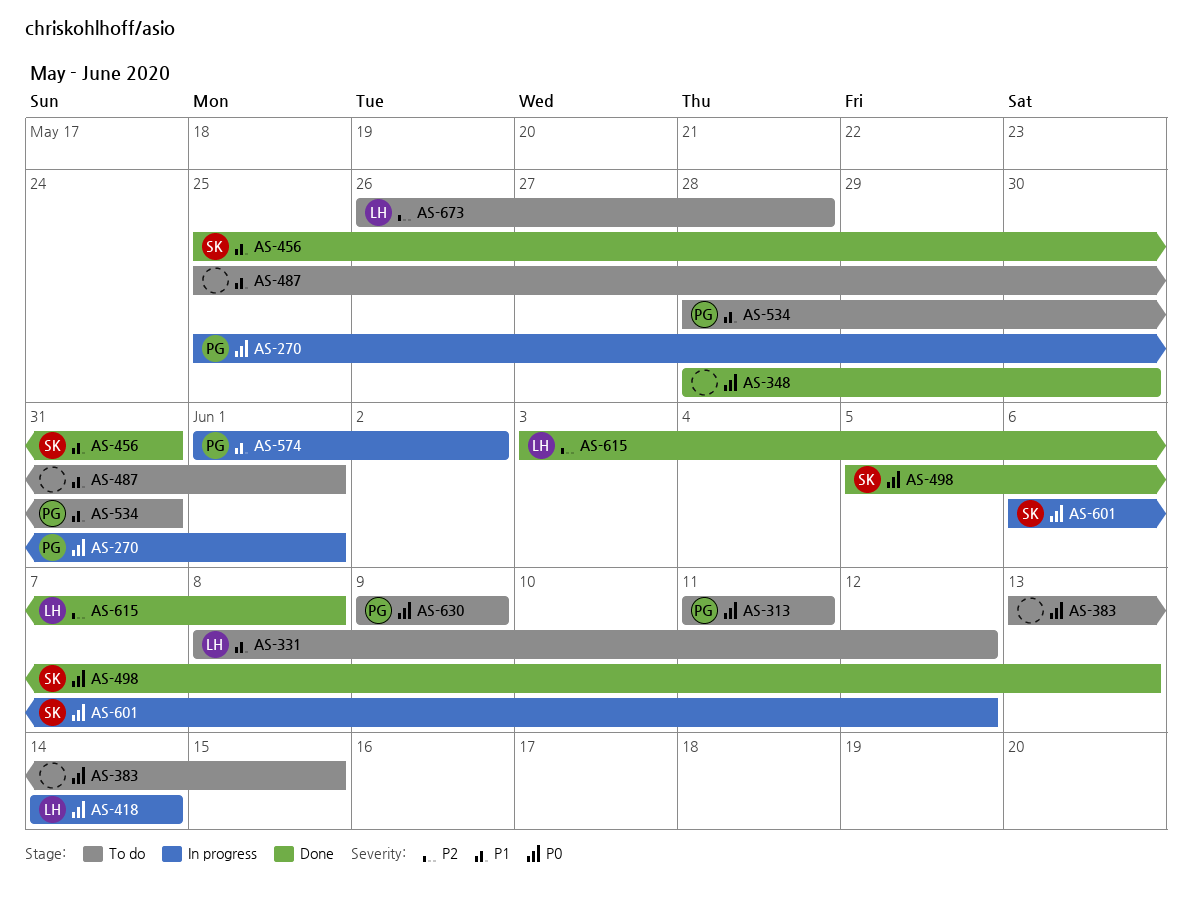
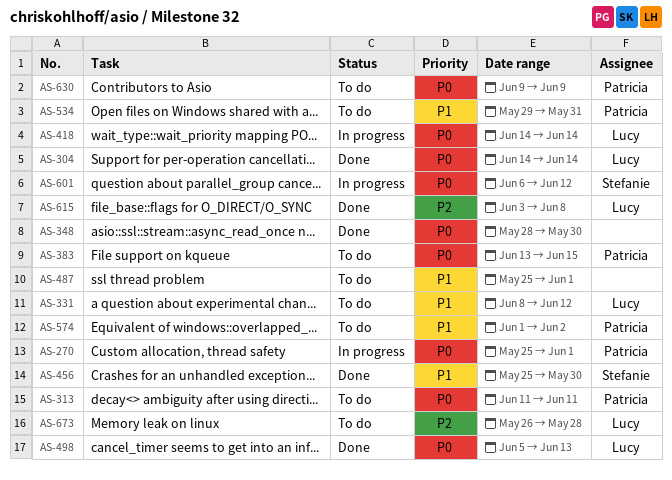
AS-304: none -> present
AS-383, owner: none -> Patricia
AS-456, due: May 31 -> May 30
AS-498, owner: Stefanie -> Lucy
AS-534, start: May 28 -> May 29
AS-574, status: In progress -> To do

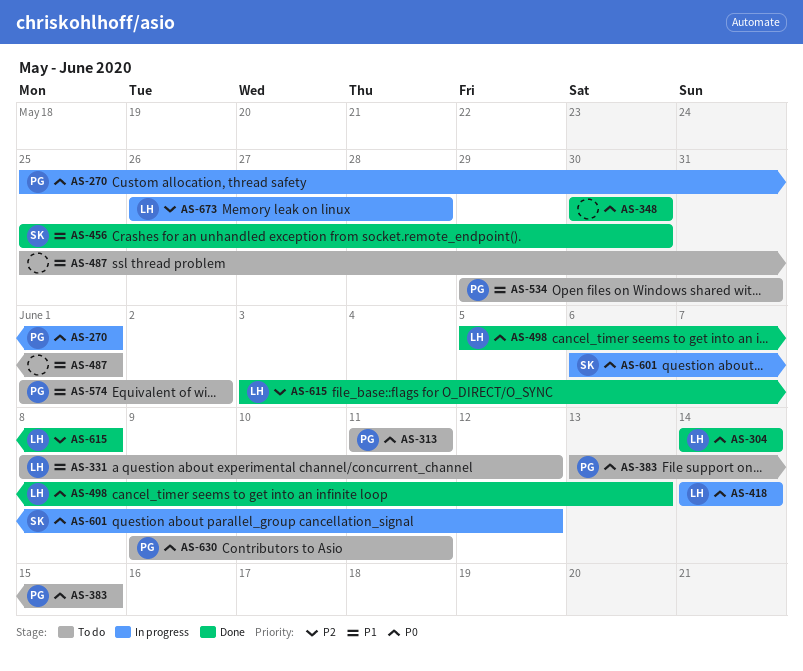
AS-348, start: May 28 -> May 30
AS-630, due: Jun 9 -> Jun 11
AS-673, status: To do -> In progress

